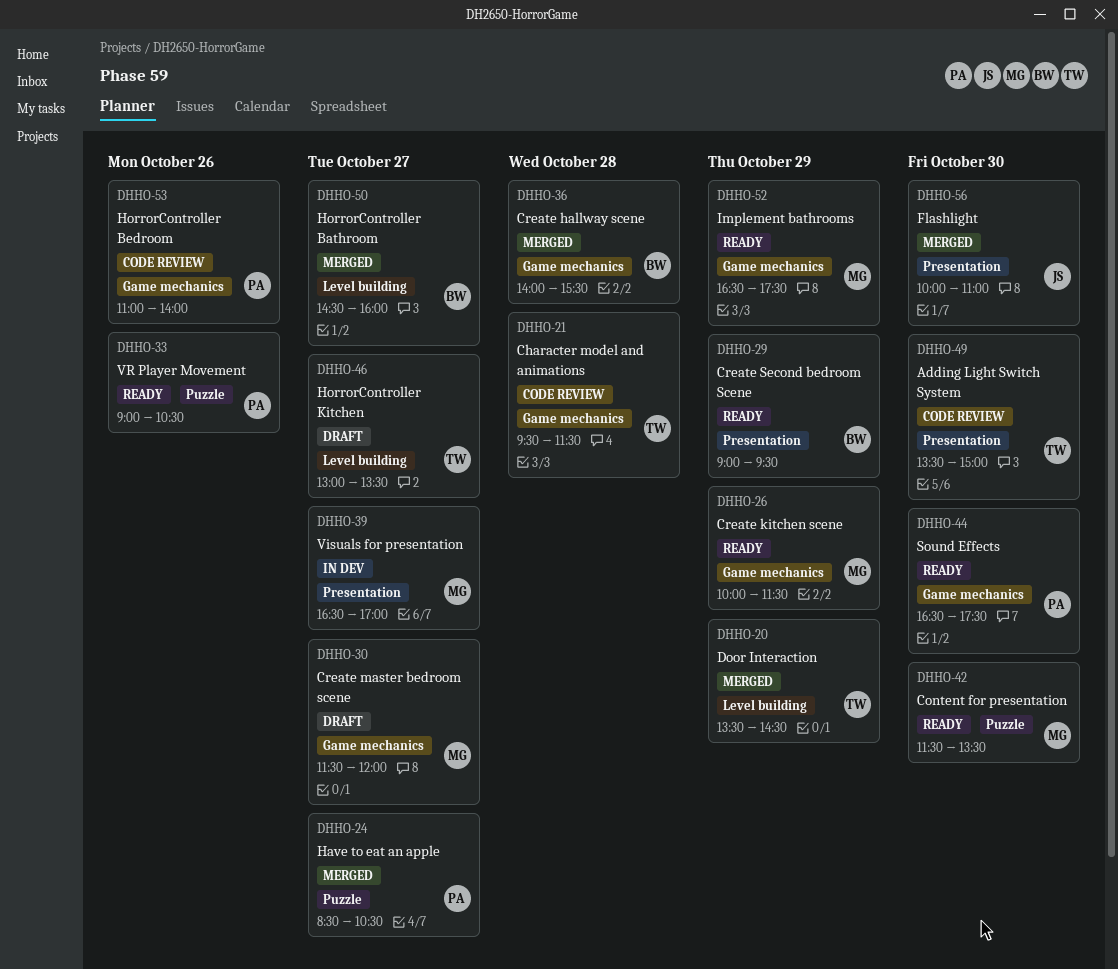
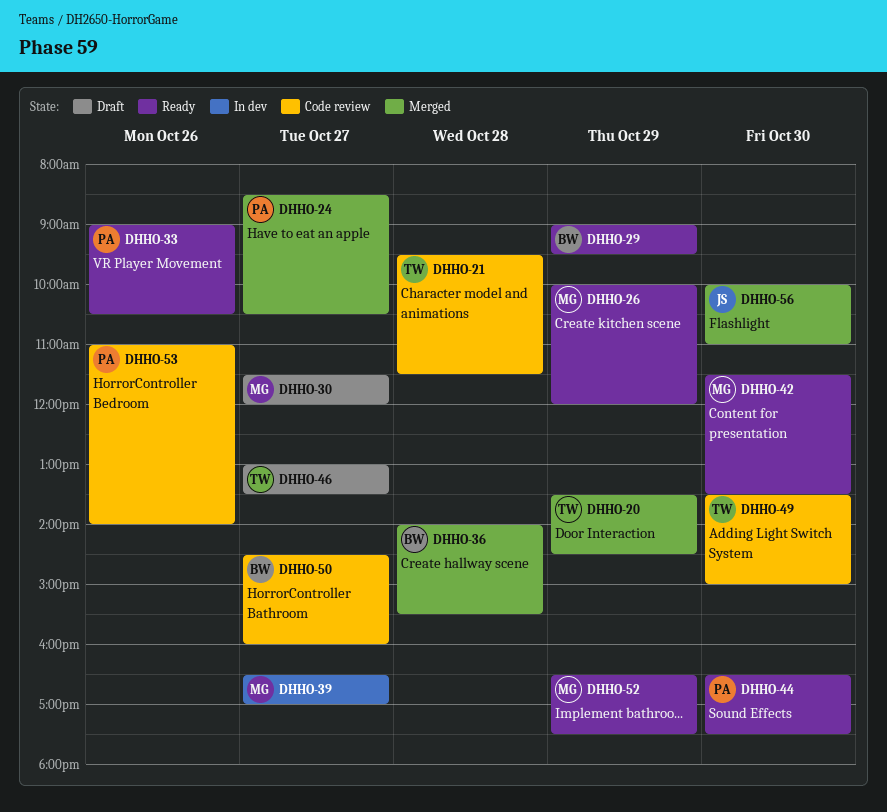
DHHO-26, ends: 11:30 -> 12:00
DHHO-50, status: Merged -> Code review

